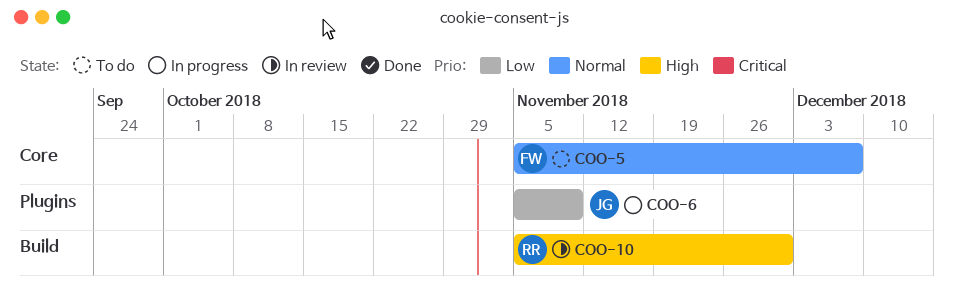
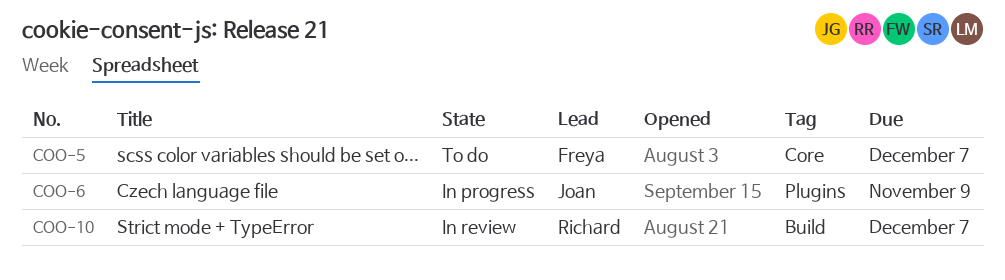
COO-10, due: Nov 30 -> Dec 7

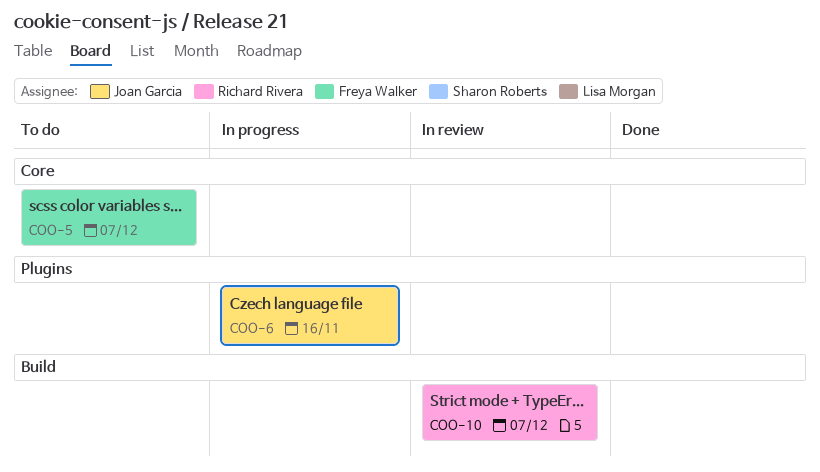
COO-6, due: Nov 9 -> Nov 16

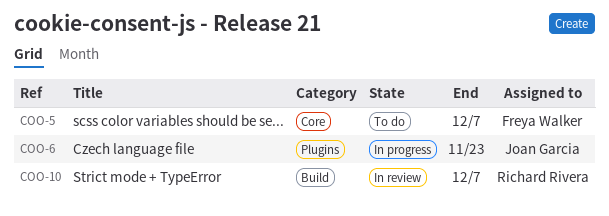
COO-6, due: Nov 16 -> Nov 23

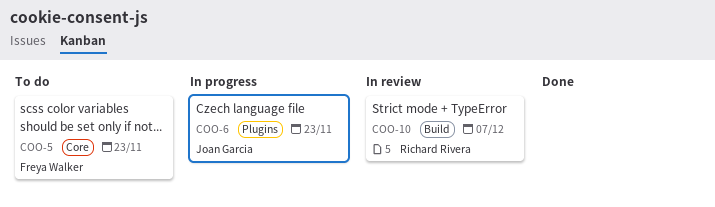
COO-5, due: Dec 7 -> Nov 23

